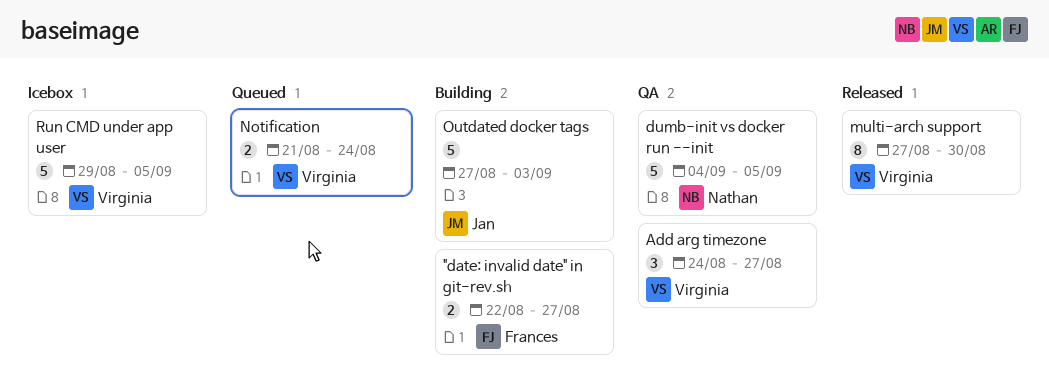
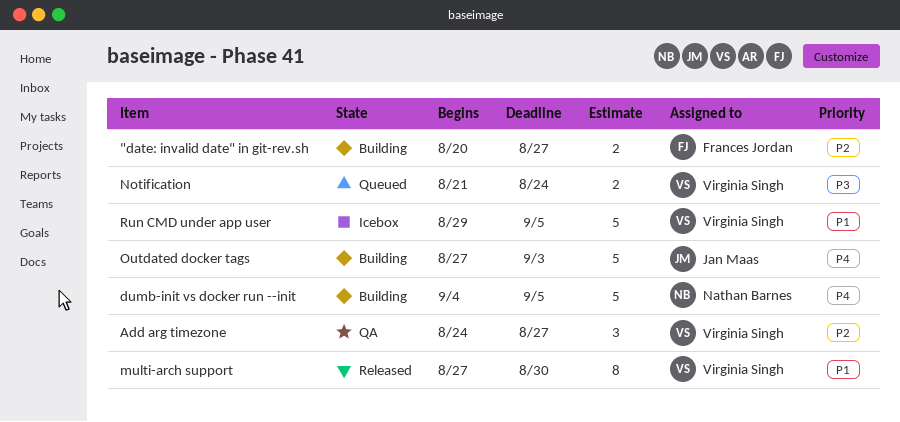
"date: invalid date" in git-rev.sh, start: Aug 22 -> Aug 20
dumb-init vs docker run --init, status: QA -> Building

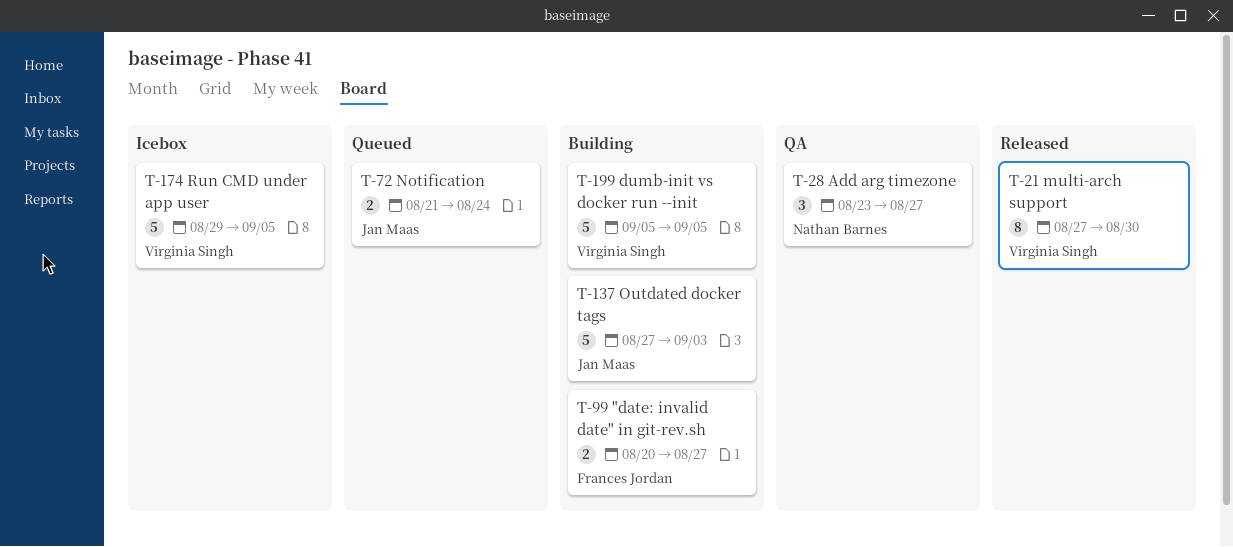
Add arg timezone, owner: Virginia Singh -> Nathan Barnes
Add arg timezone, start: Aug 24 -> Aug 23
dumb-init vs docker run --init, owner: Nathan Barnes -> Virginia Singh
dumb-init vs docker run --init, start: Sep 4 -> Sep 5
Notification, owner: Virginia Singh -> Jan Maas

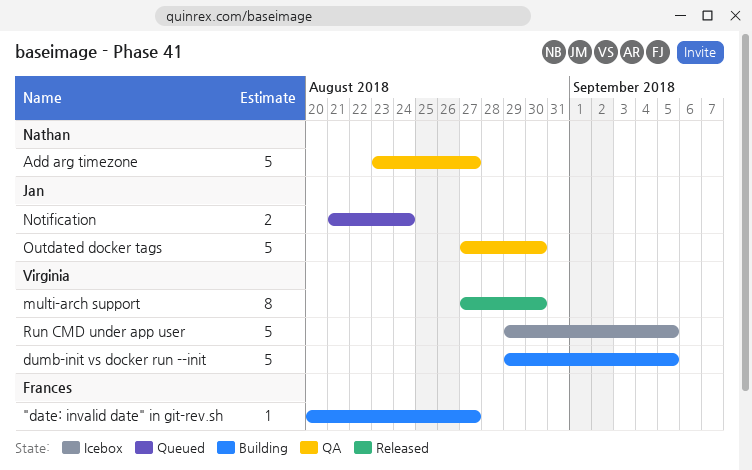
"date: invalid date" in git-rev.sh, estimate: 2 -> 1
Add arg timezone, estimate: 3 -> 5
dumb-init vs docker run --init, start: Sep 5 -> Aug 29
Outdated docker tags, status: Building -> QA
Outdated docker tags, due: Sep 3 -> Aug 30

